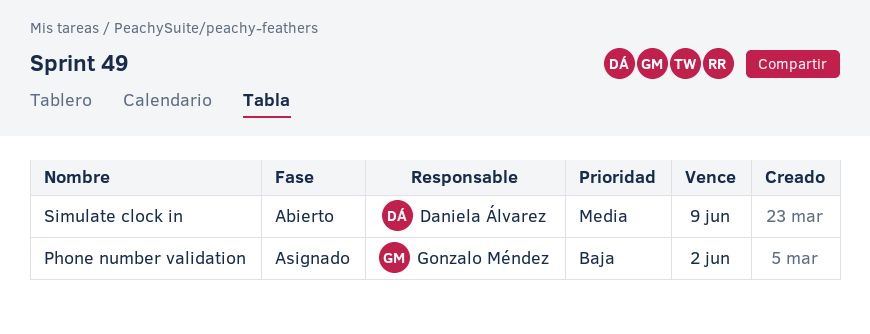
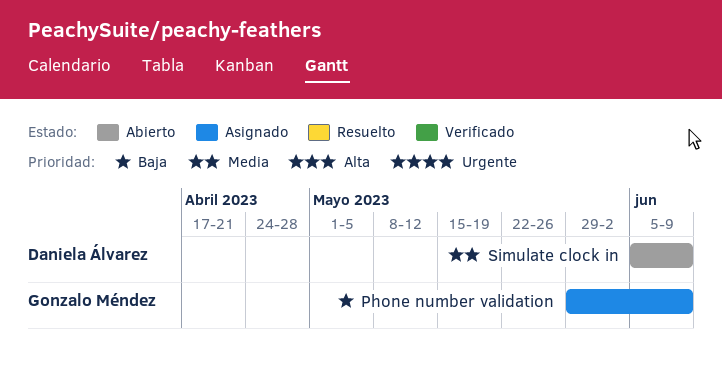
Phone number validation, due: Jun 2 -> Jun 9

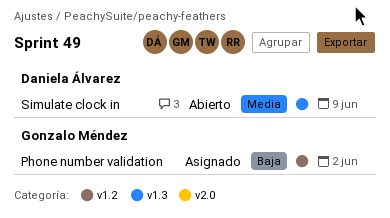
Phone number validation, due: Jun 9 -> Jun 2

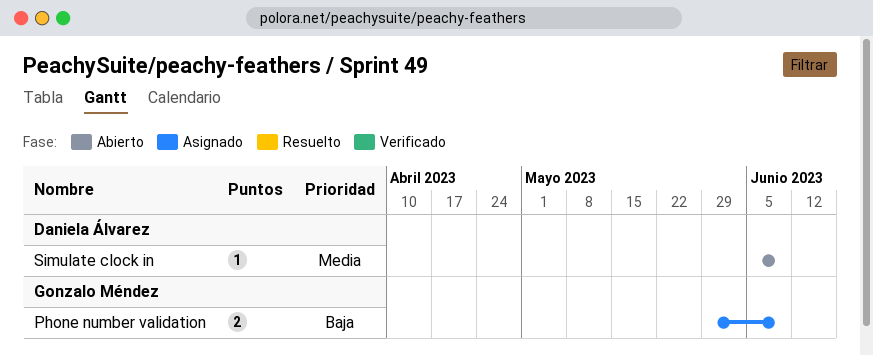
Phone number validation, due: Jun 2 -> Jun 9

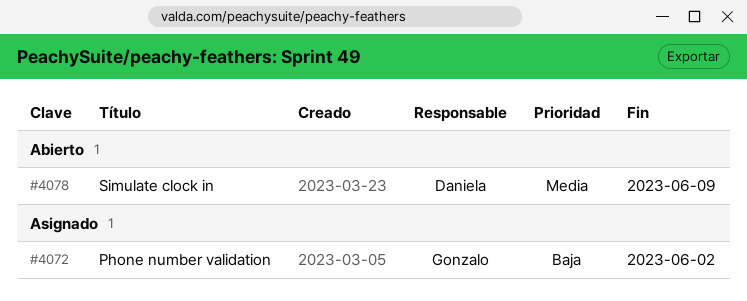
Phone number validation, due: Jun 9 -> Jun 2

